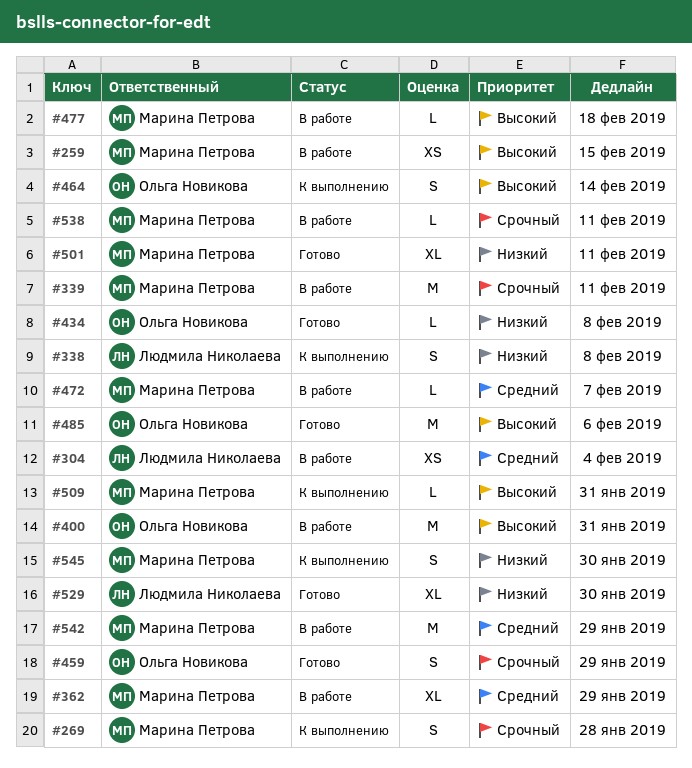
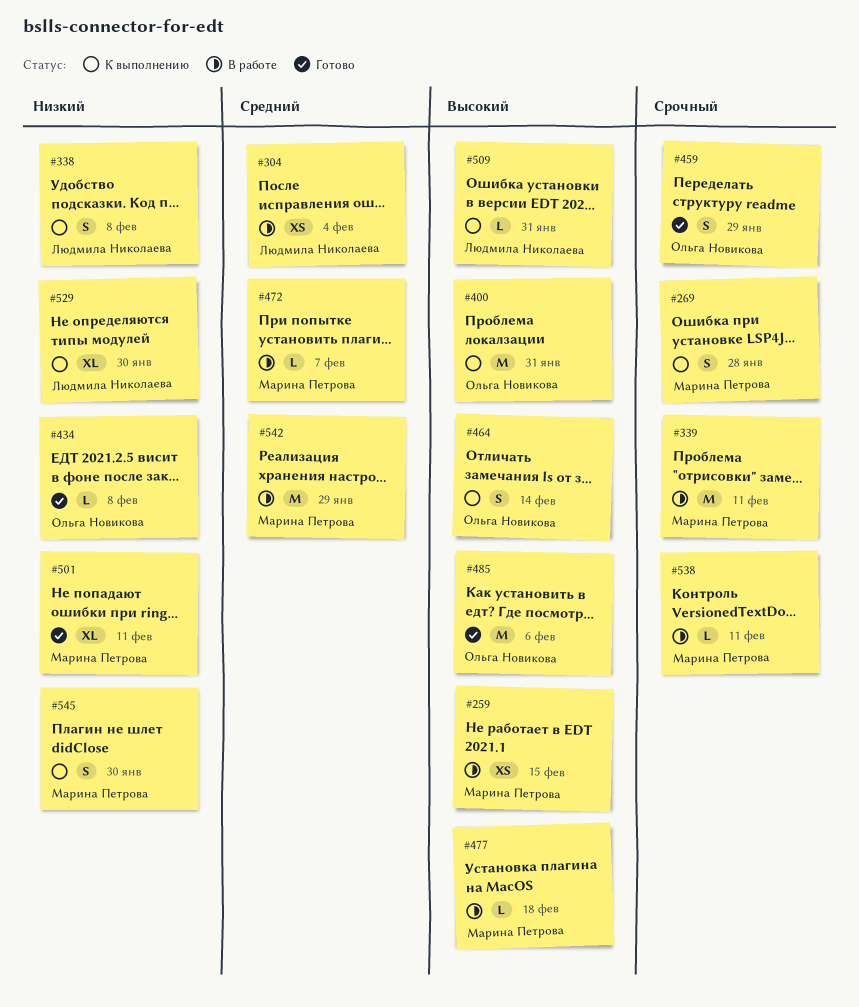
#362: present -> none
#400, status: В работе -> К выполнению
#509, owner: Марина Петрова -> Людмила Николаева
#529, status: Готово -> К выполнению

